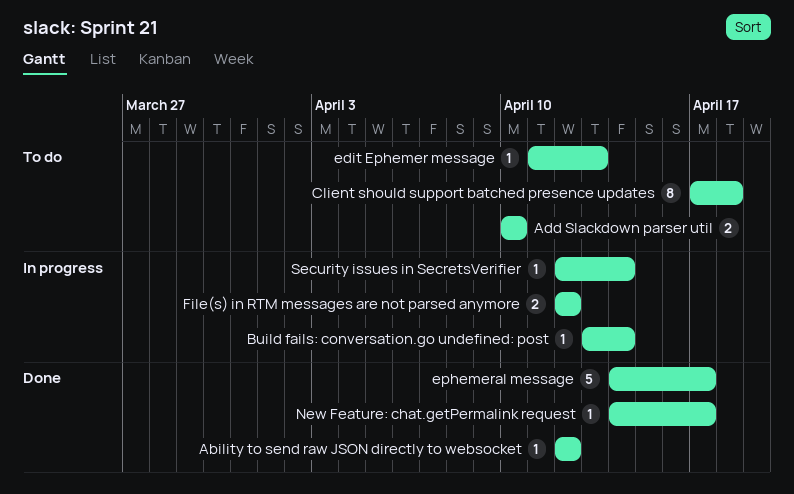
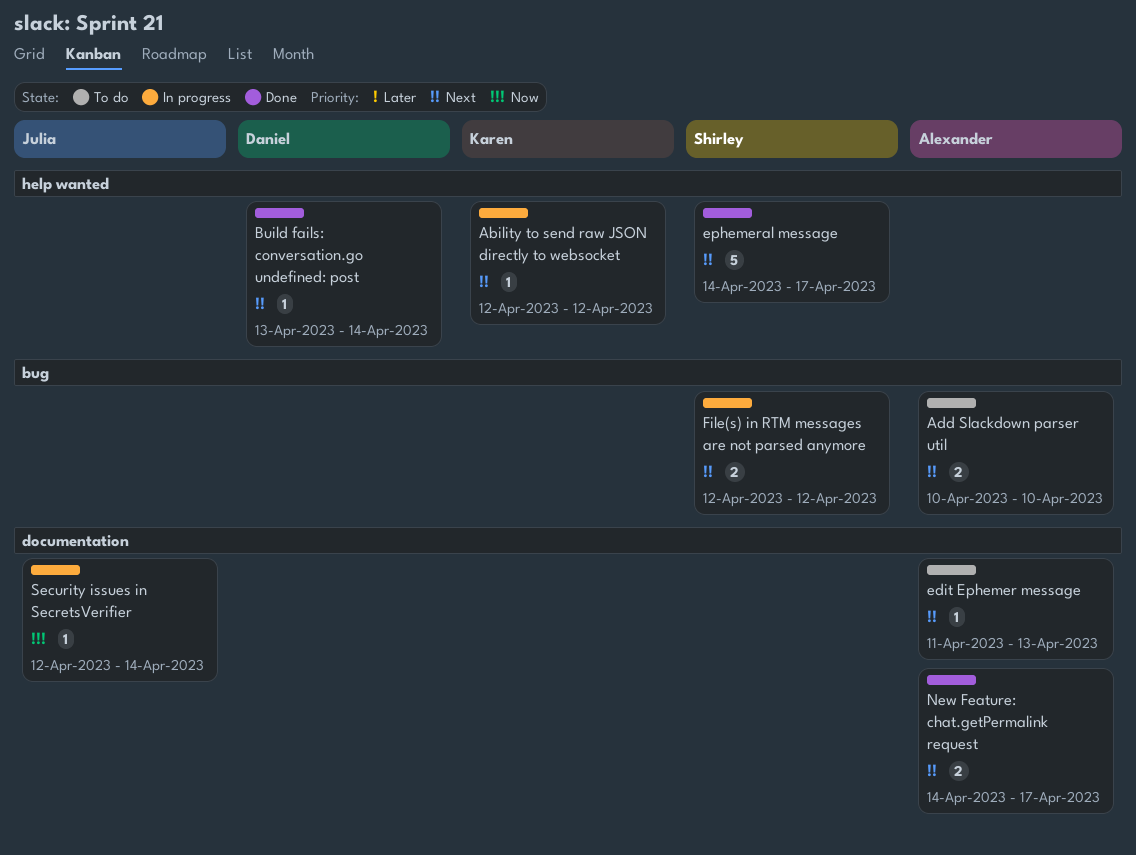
Ability to send raw JSON directly to websocket, status: Done -> In progress
Build fails: conversation.go undefined: post, status: In progress -> Done
Client should support batched presence updates: present -> none
New Feature: chat.getPermalink request, estimate: 1 -> 2

